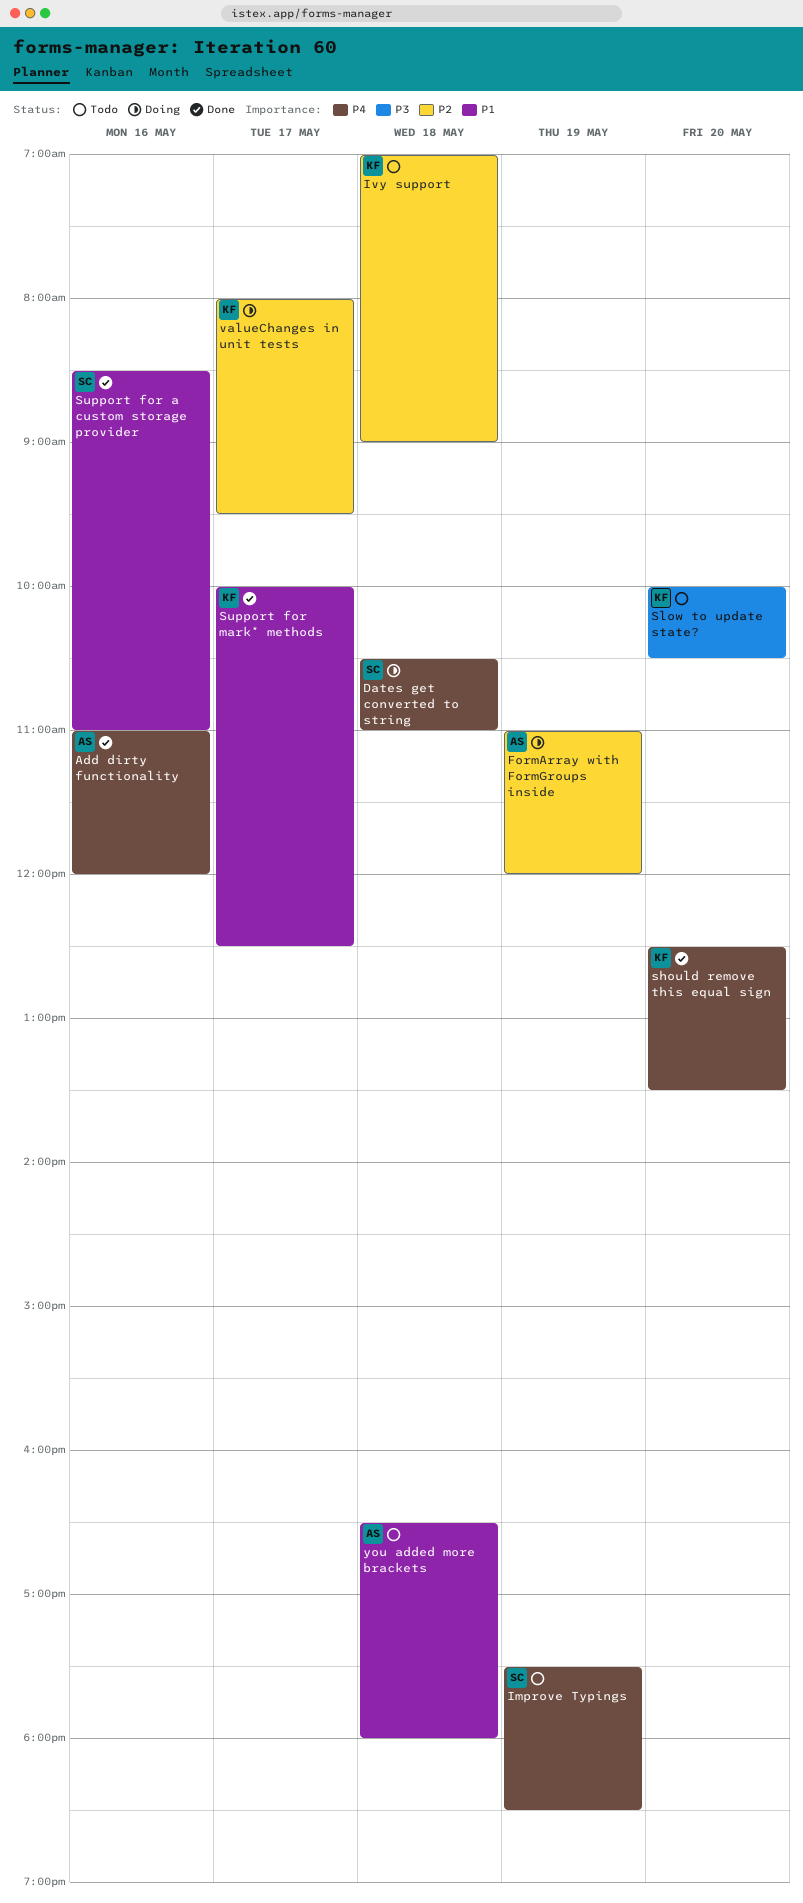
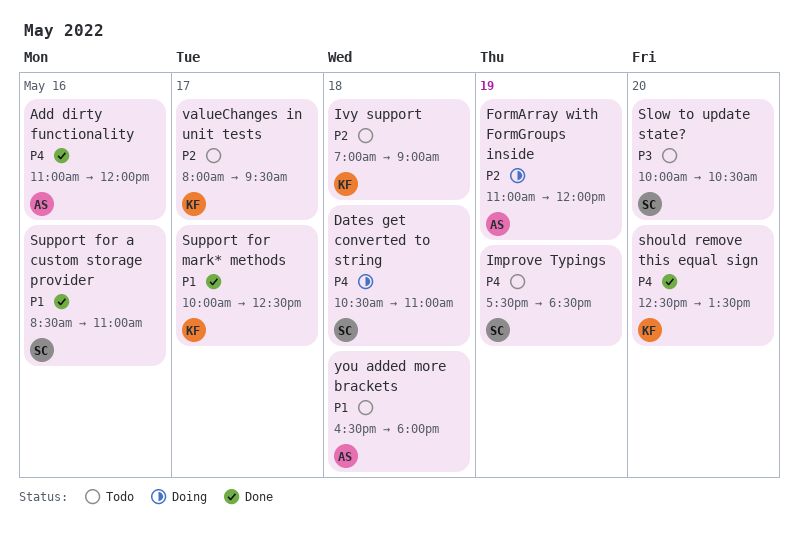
Slow to update state?, owner: KF -> SC
valueChanges in unit tests, status: Doing -> Todo

